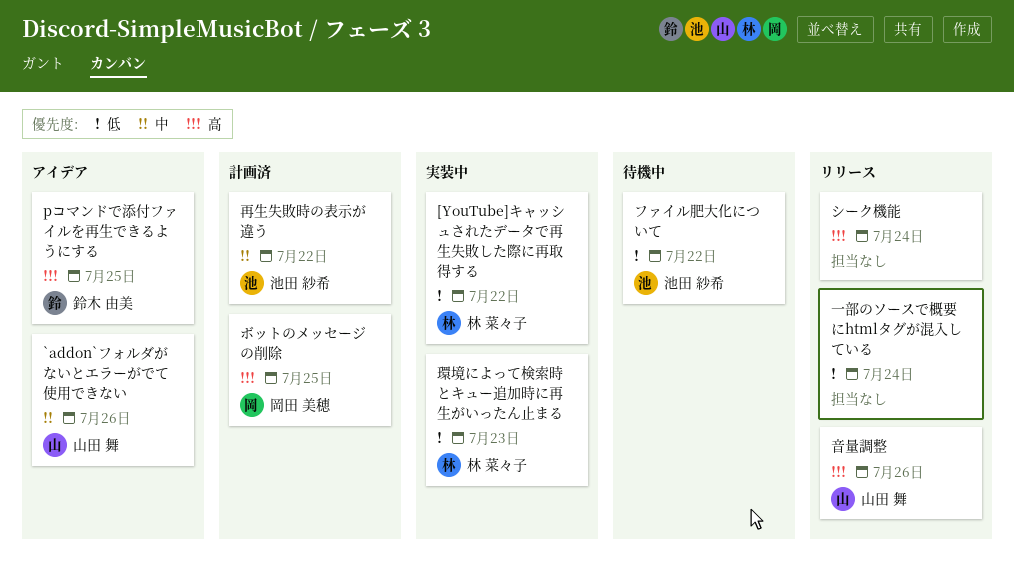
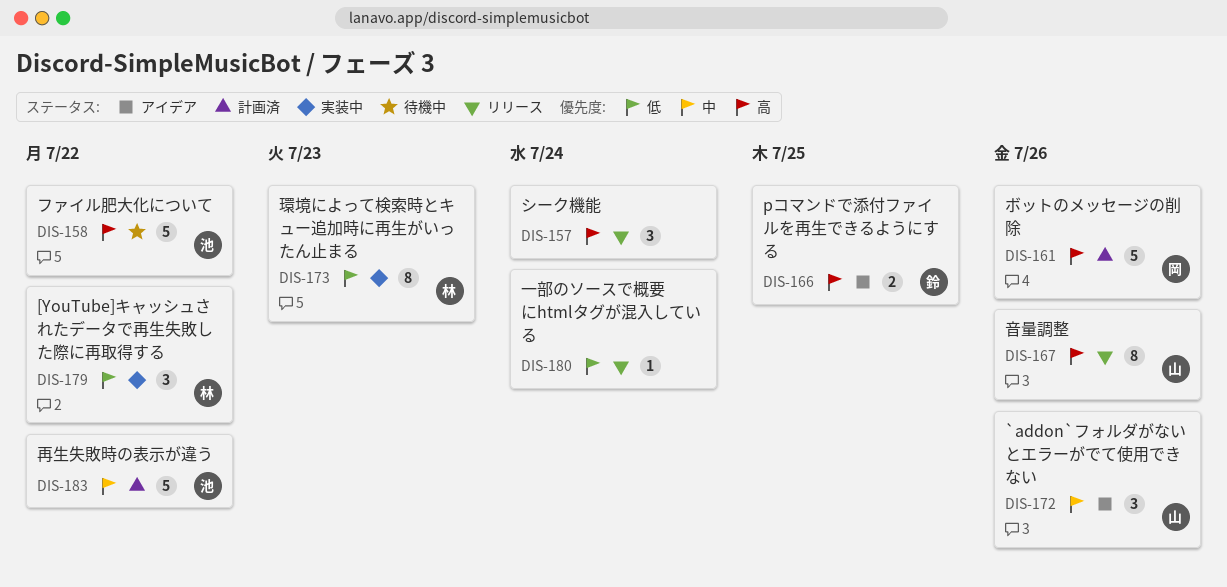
ファイル肥大化について, priority: 低 -> 高
ボットのメッセージの削除, due: Jul 25 -> Jul 26

